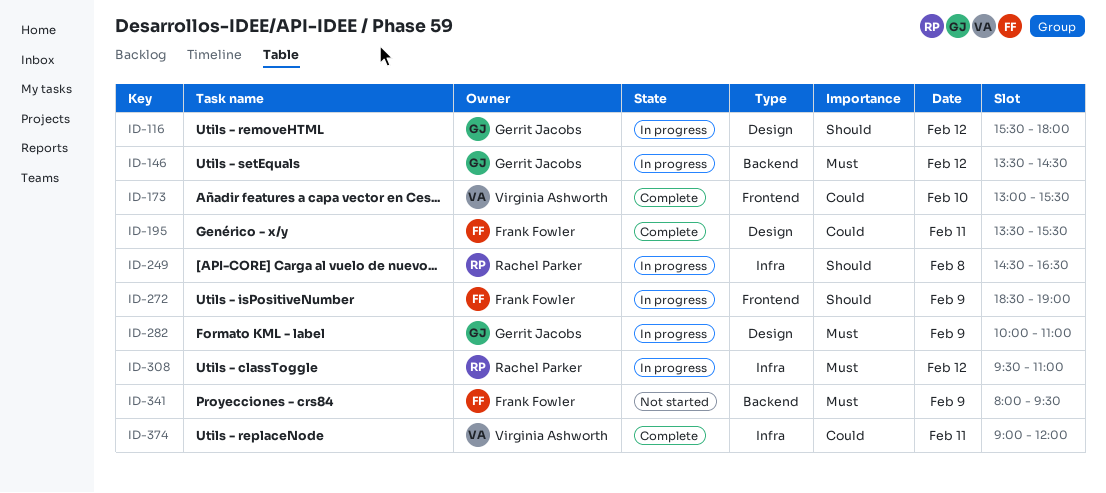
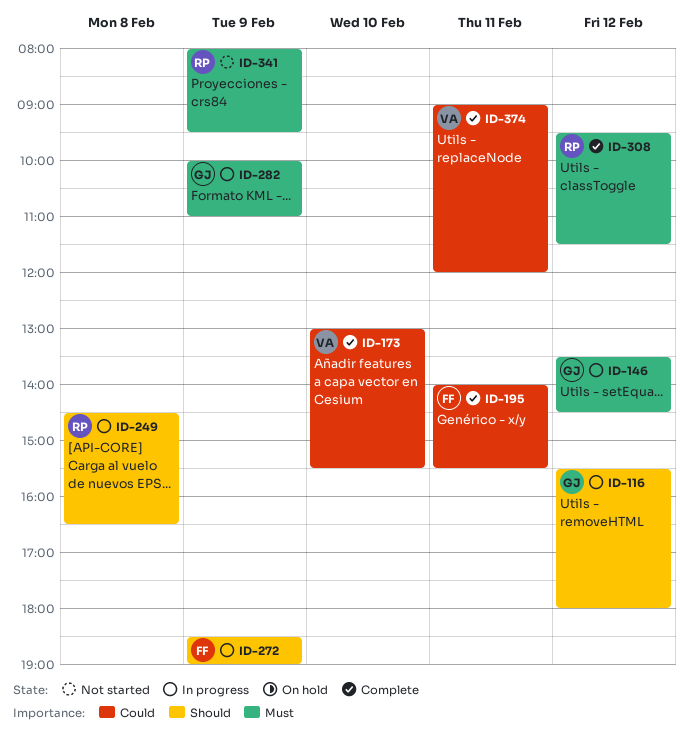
ID-195, begins: 13:30 -> 14:00
ID-308, status: In progress -> Complete
ID-308, ends: 11:00 -> 11:30
ID-341, owner: Frank Fowler -> Rachel Parker

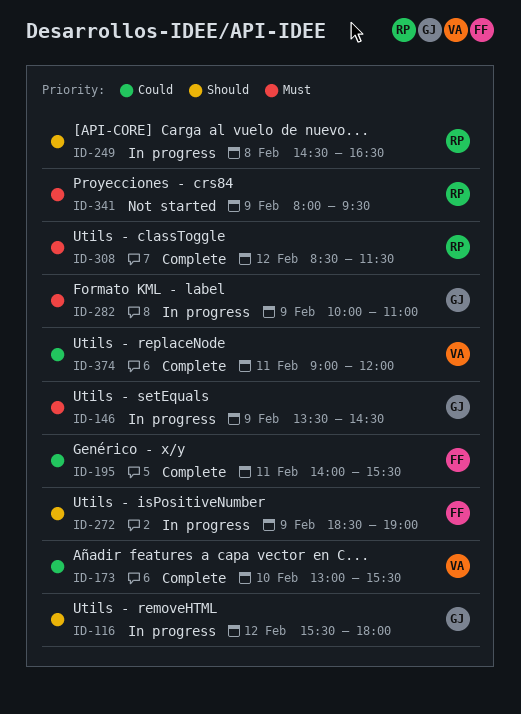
ID-146, day: Feb 12 -> Feb 9
ID-308, begins: 09:30 -> 08:30

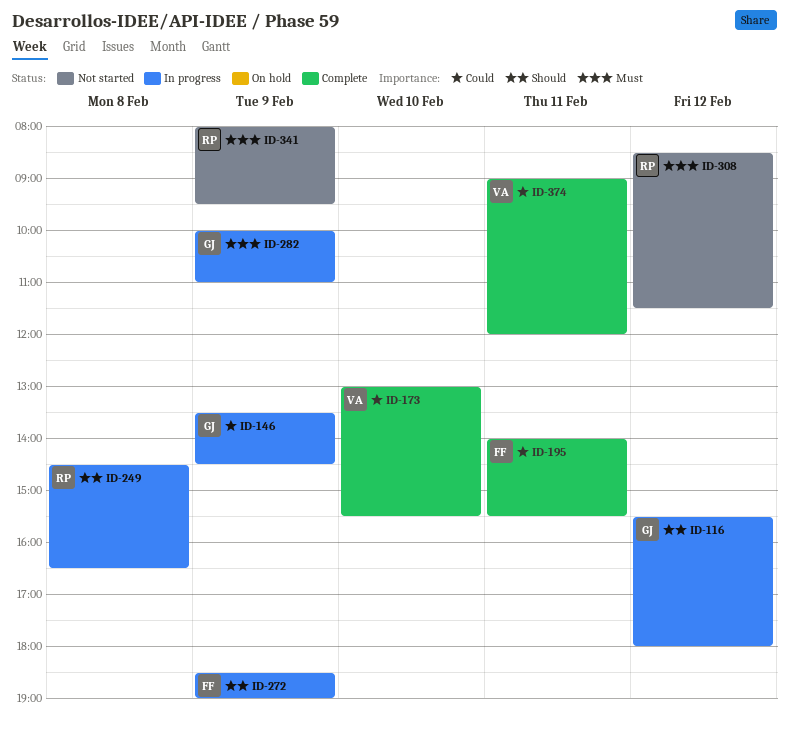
ID-146, priority: Must -> Could
ID-308, status: Complete -> Not started

